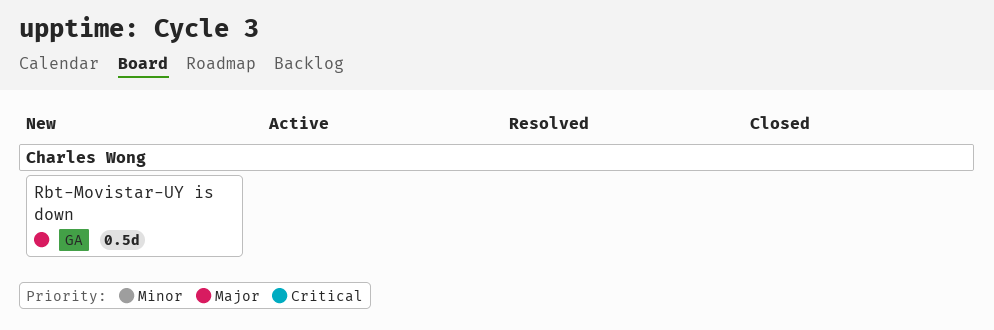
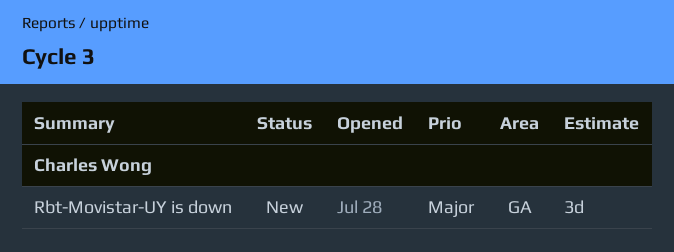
Rbt-Movistar-UY is down, estimate: 0.5d -> 3d

